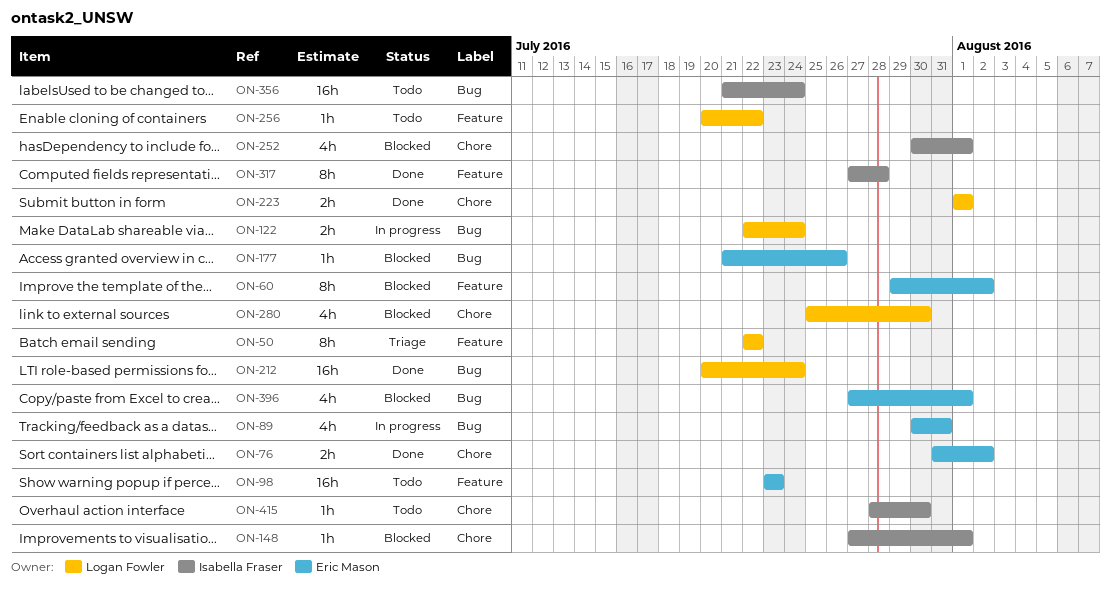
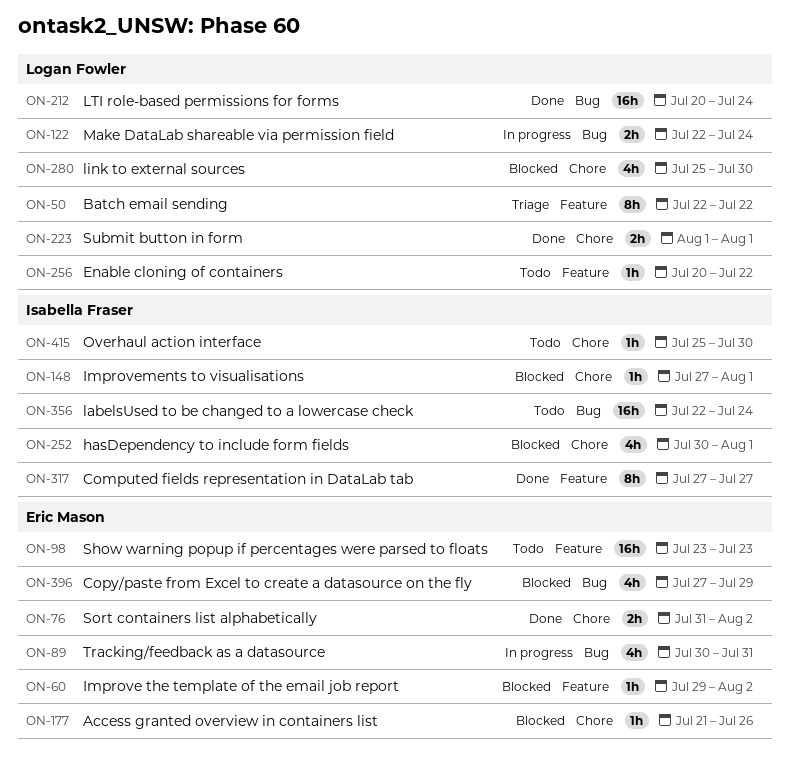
ON-60, estimate: 8h -> 1h
ON-177, label: Bug -> Chore
ON-317, due: Jul 28 -> Jul 27
ON-356, start: Jul 21 -> Jul 22
ON-396, due: Aug 1 -> Jul 29
ON-415, start: Jul 28 -> Jul 25

